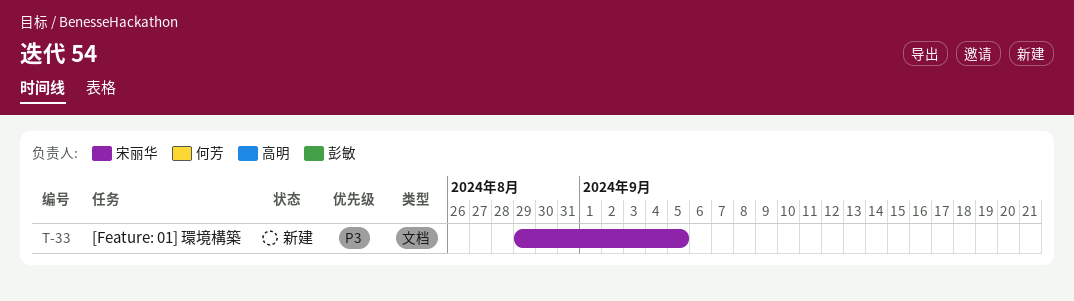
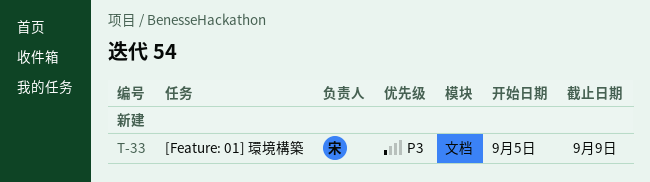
T-33, start: Aug 29 -> Sep 5
T-33, due: Sep 5 -> Sep 9

